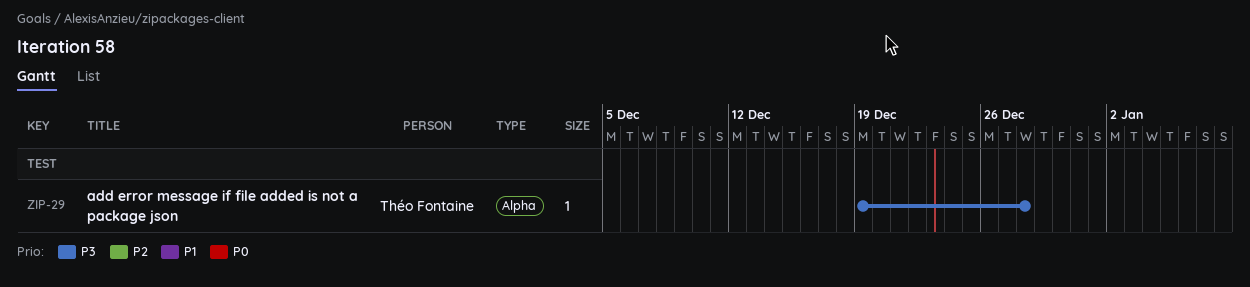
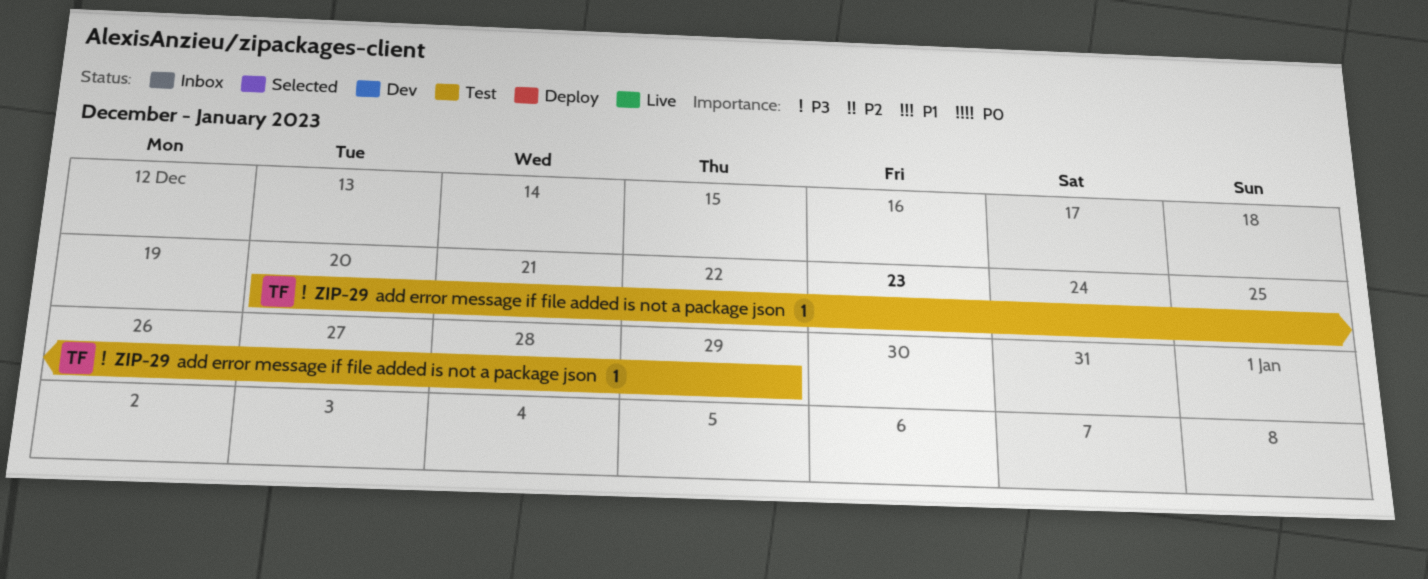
ZIP-29, start: Dec 19 -> Dec 20
ZIP-29, due: Dec 28 -> Dec 29

